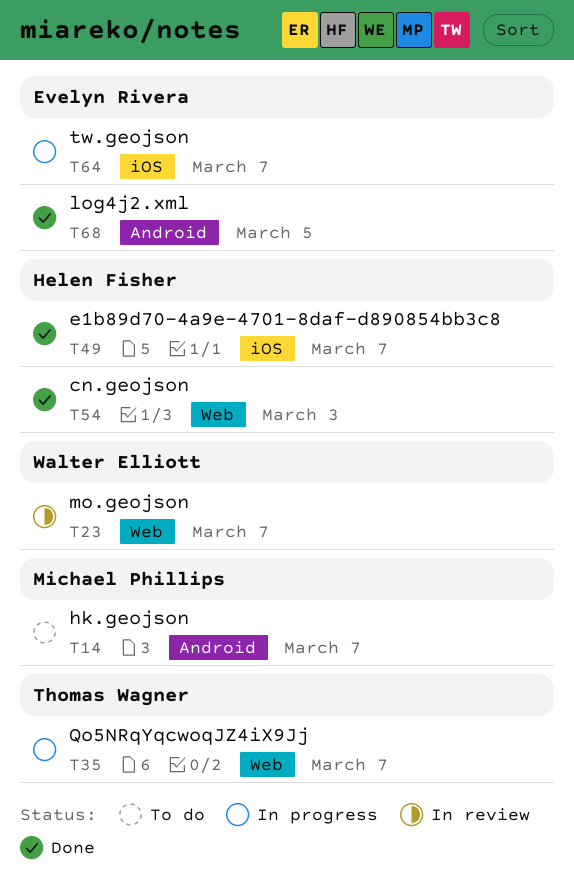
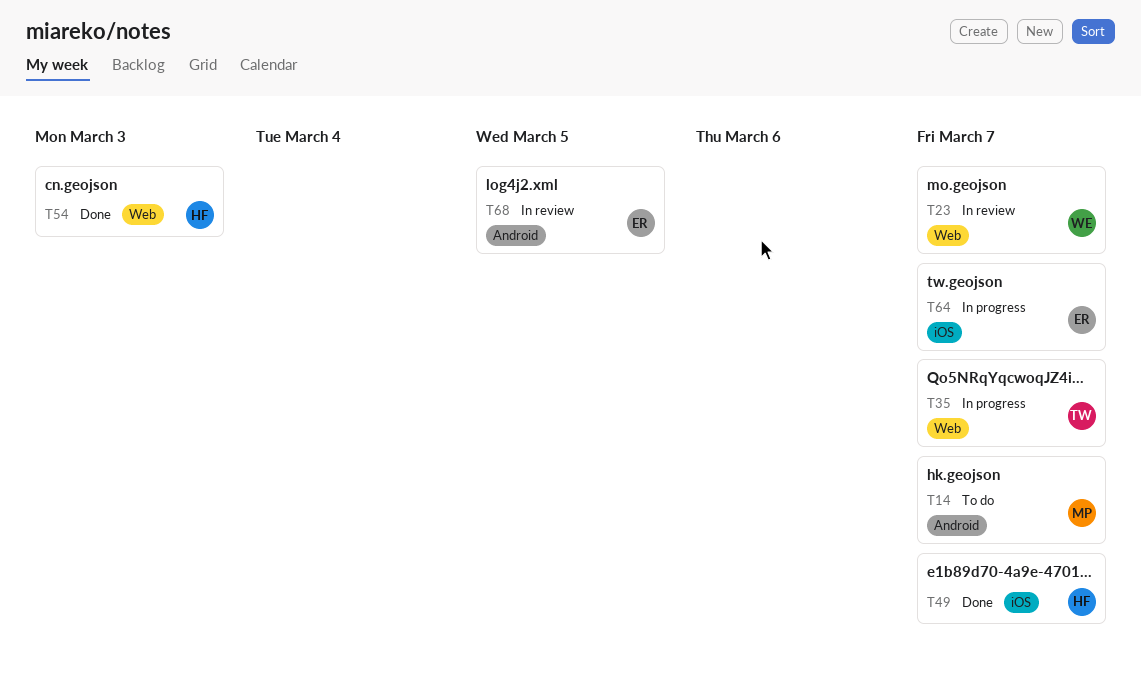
T68, status: Done -> In review

